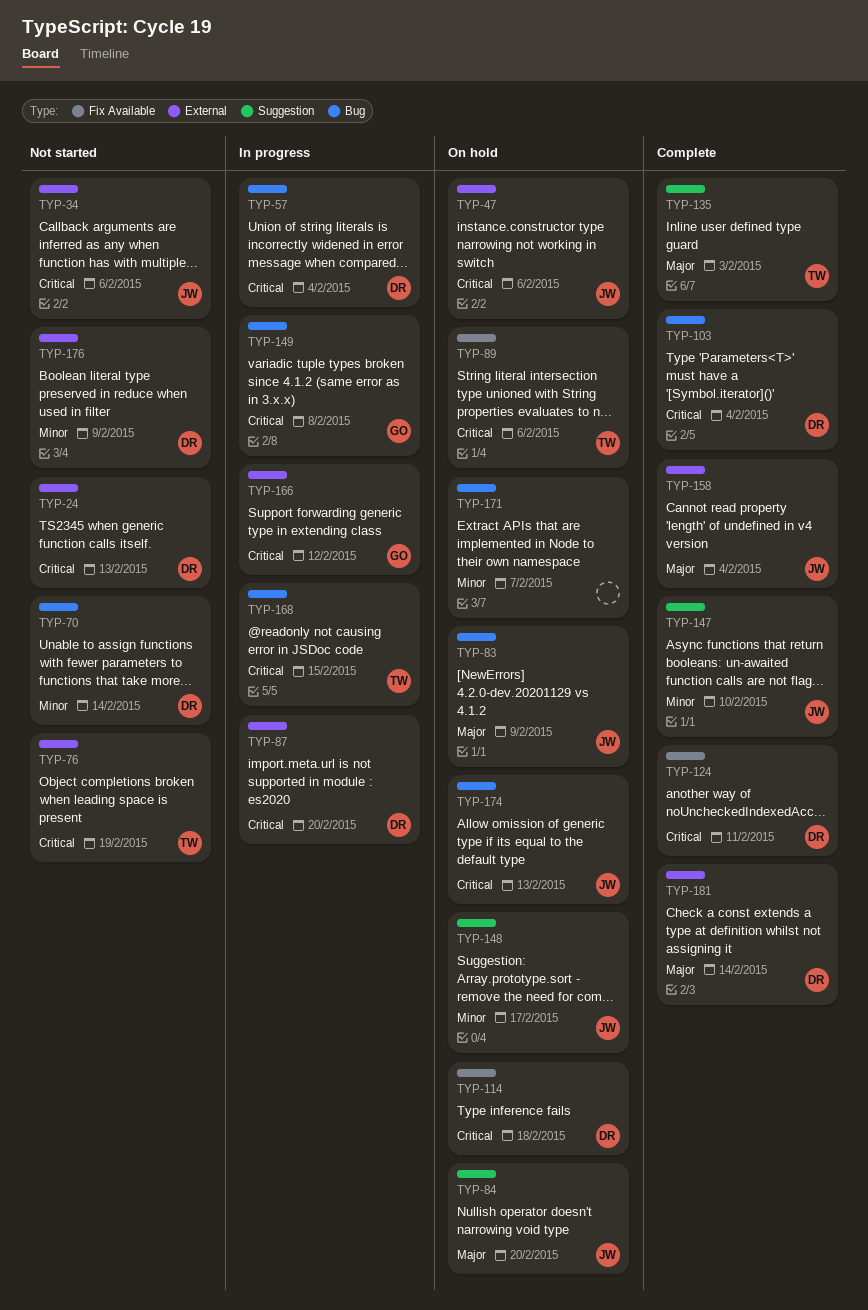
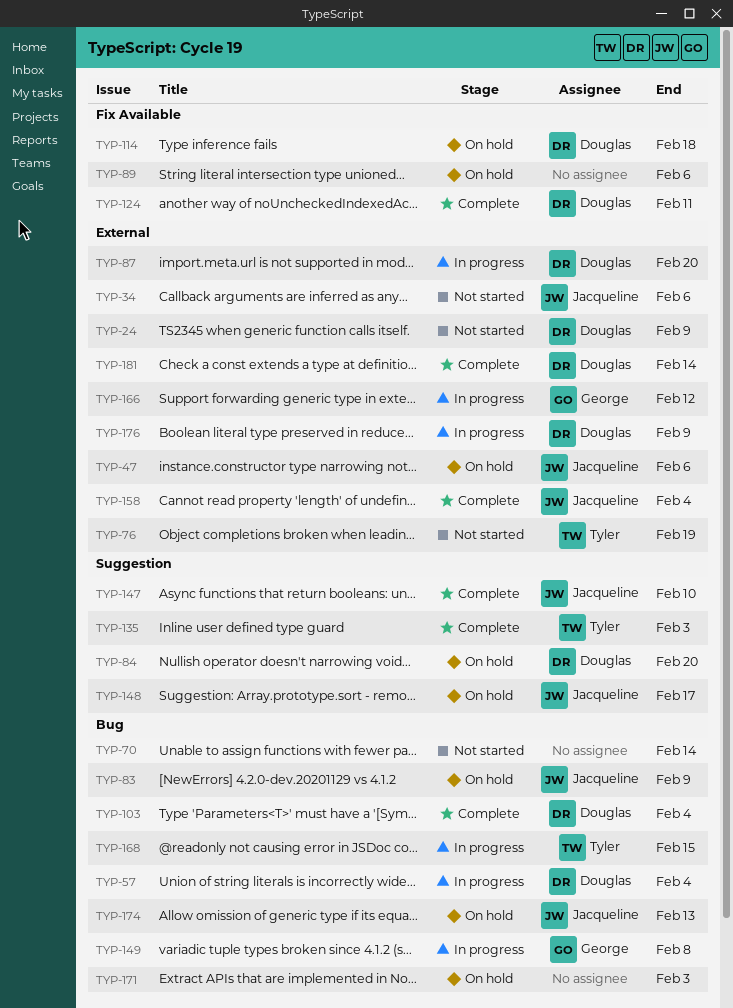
TYP-24, due: Feb 13 -> Feb 9
TYP-70, owner: Douglas -> none
TYP-84, owner: Jacqueline -> Douglas
TYP-89, owner: Tyler -> none
TYP-171, due: Feb 7 -> Feb 3
TYP-176, status: Not started -> In progress

